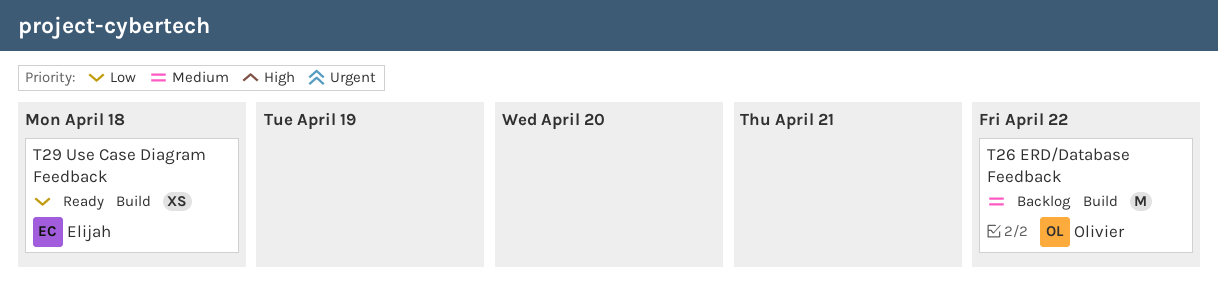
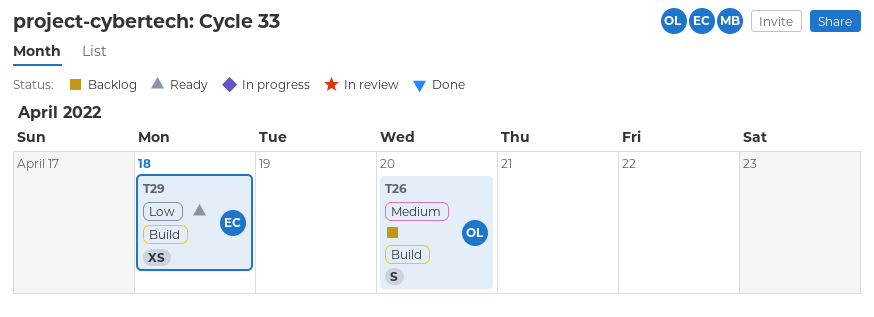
T26, estimate: M -> S
T26, due: Apr 22 -> Apr 20

